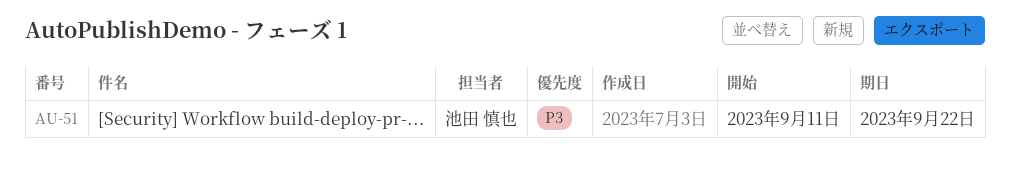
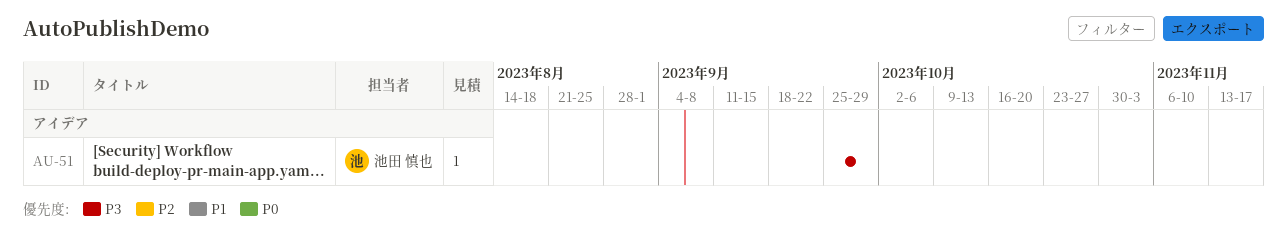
AU-51, start: Sep 11 -> Sep 25
AU-51, due: Sep 22 -> Sep 29

